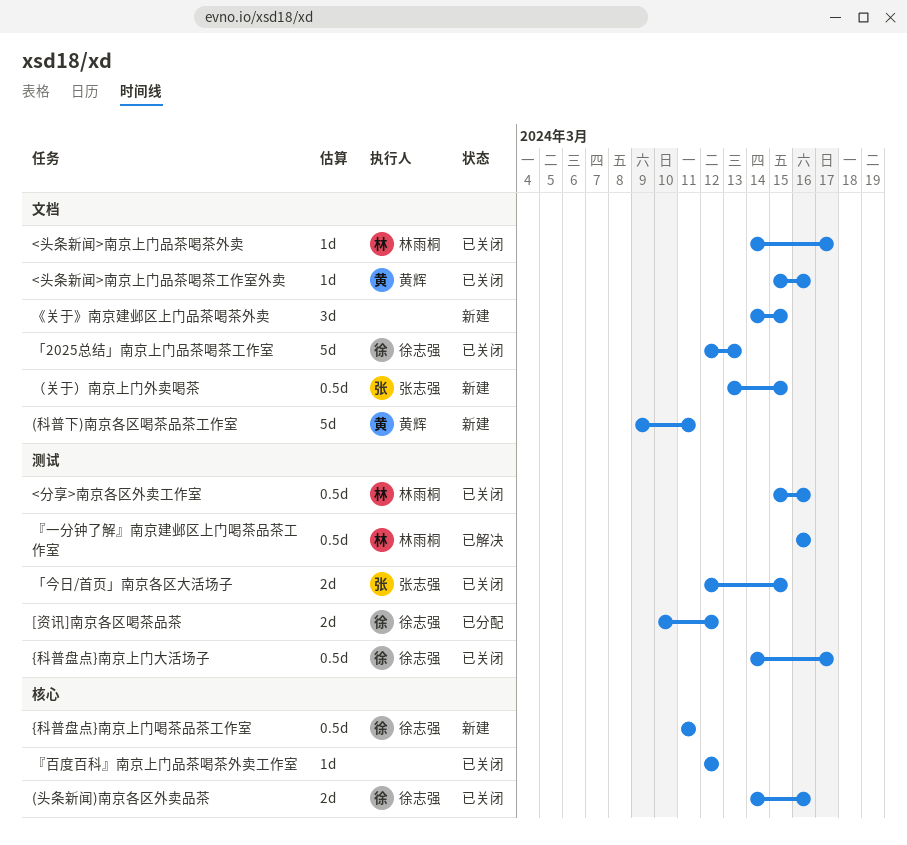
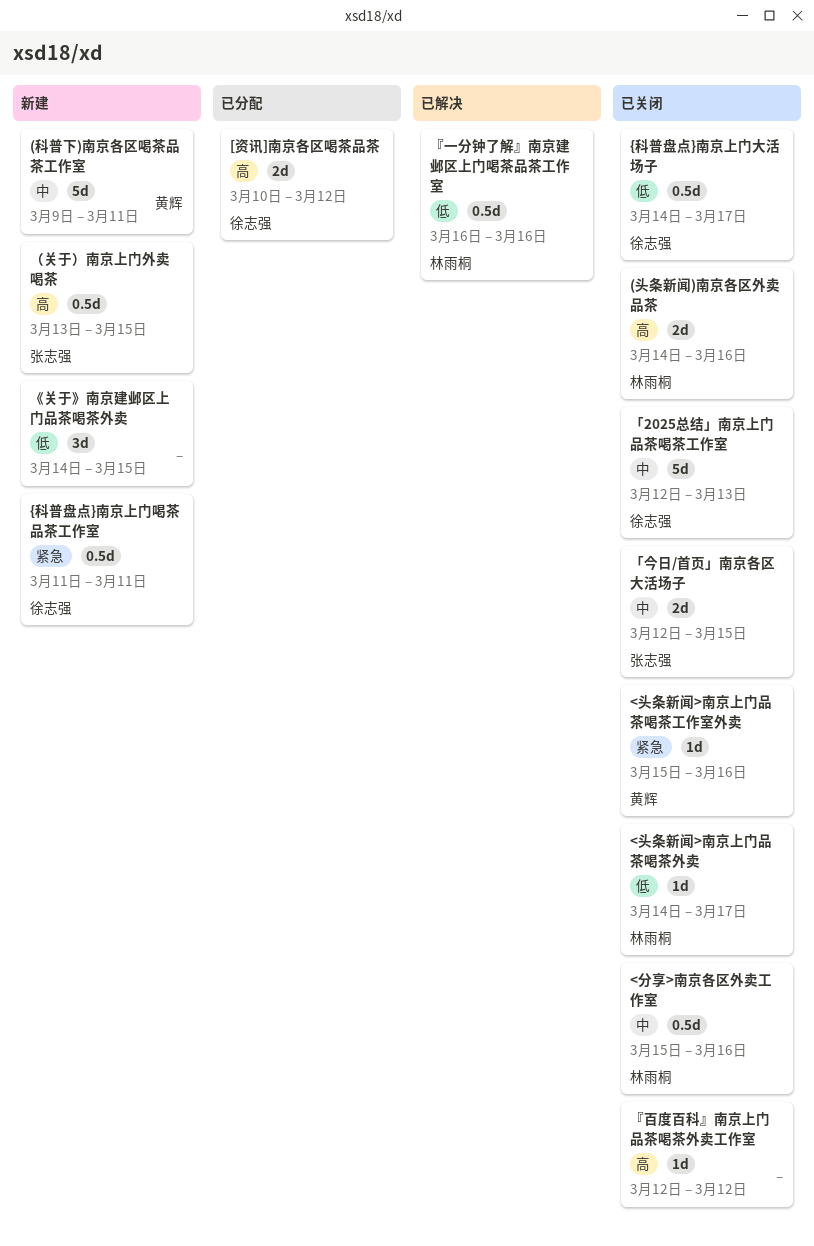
(头条新闻)南京各区外卖品茶, owner: 徐志强 -> 林雨桐

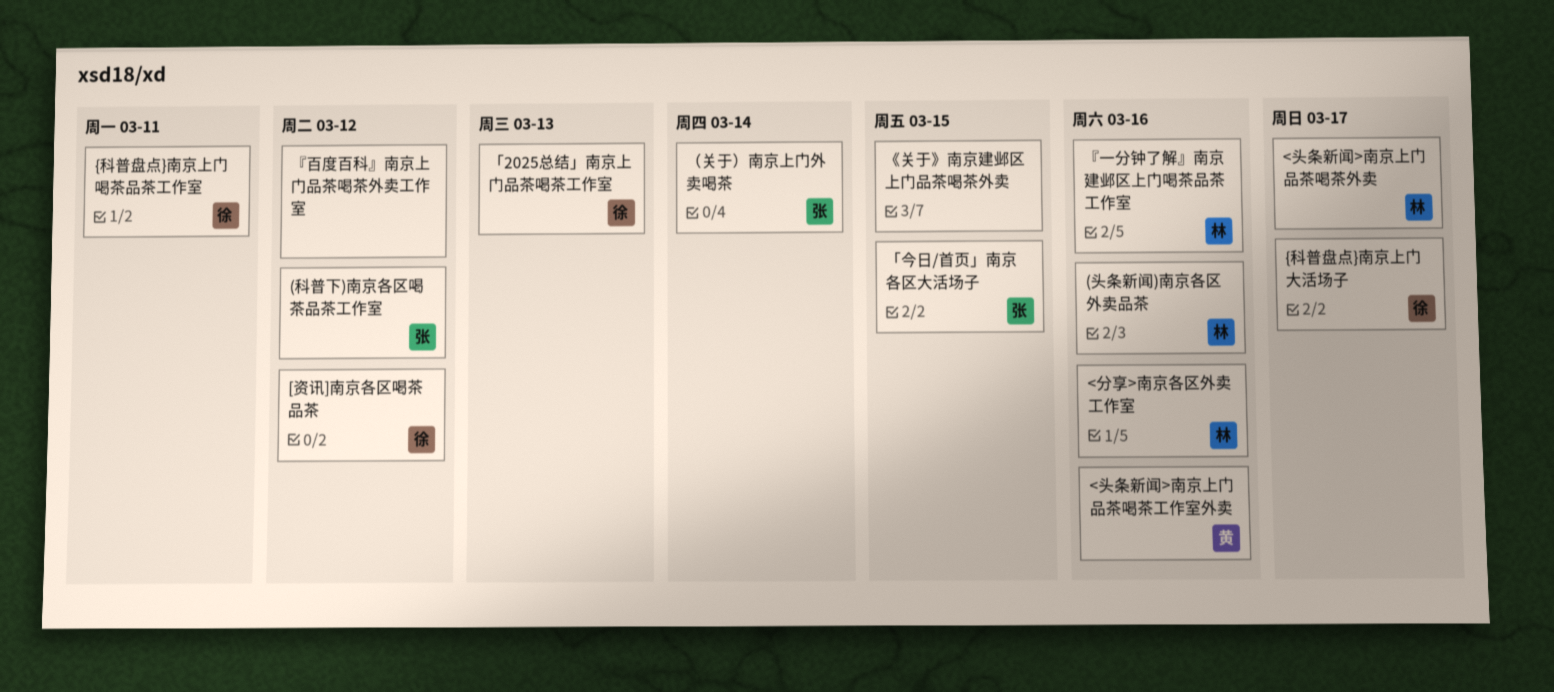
(科普下)南京各区喝茶品茶工作室, owner: 黄辉 -> 张志强
(科普下)南京各区喝茶品茶工作室, due: Mar 11 -> Mar 12
（关于）南京上门外卖喝茶, due: Mar 15 -> Mar 14

